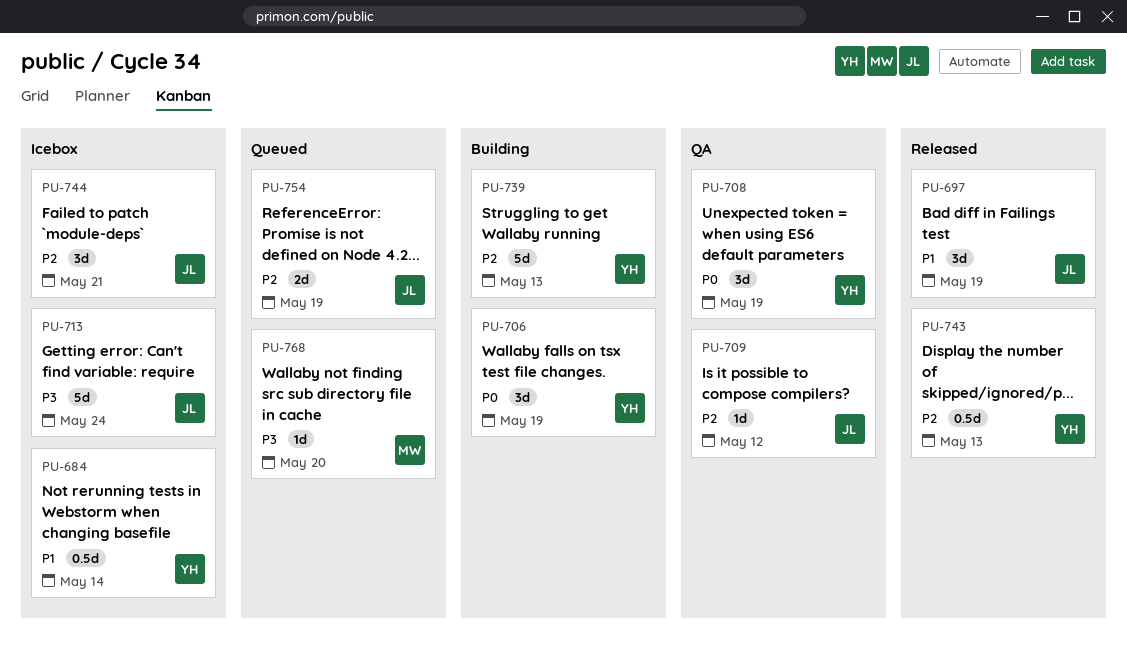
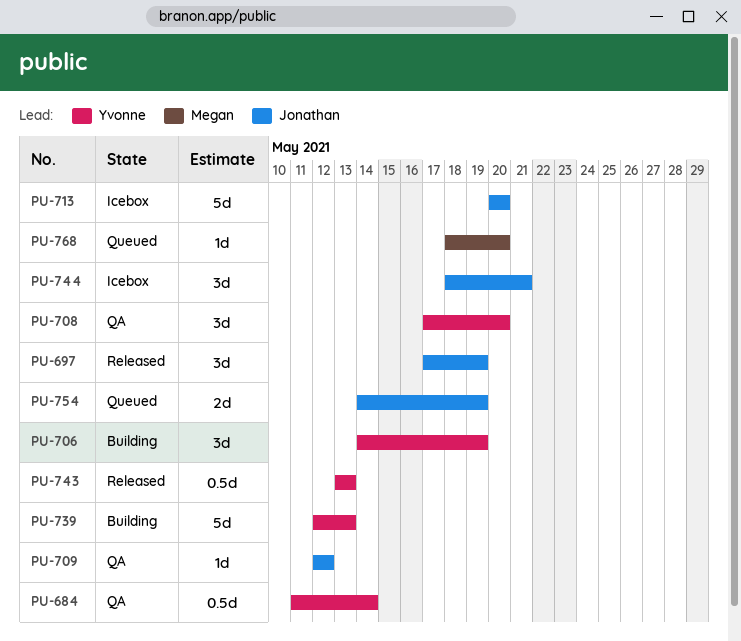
PU-684, status: Icebox -> QA
PU-708, due: May 19 -> May 20
PU-713, due: May 24 -> May 20

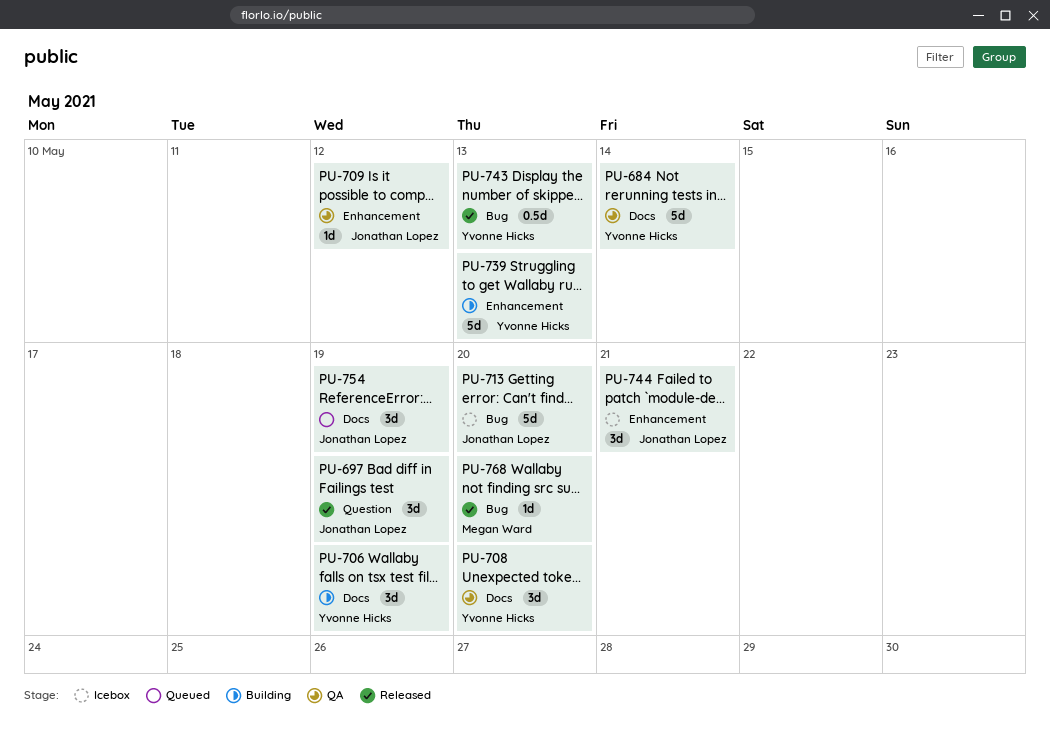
PU-684, estimate: 0.5d -> 5d
PU-754, estimate: 2d -> 3d
PU-768, status: Queued -> Released

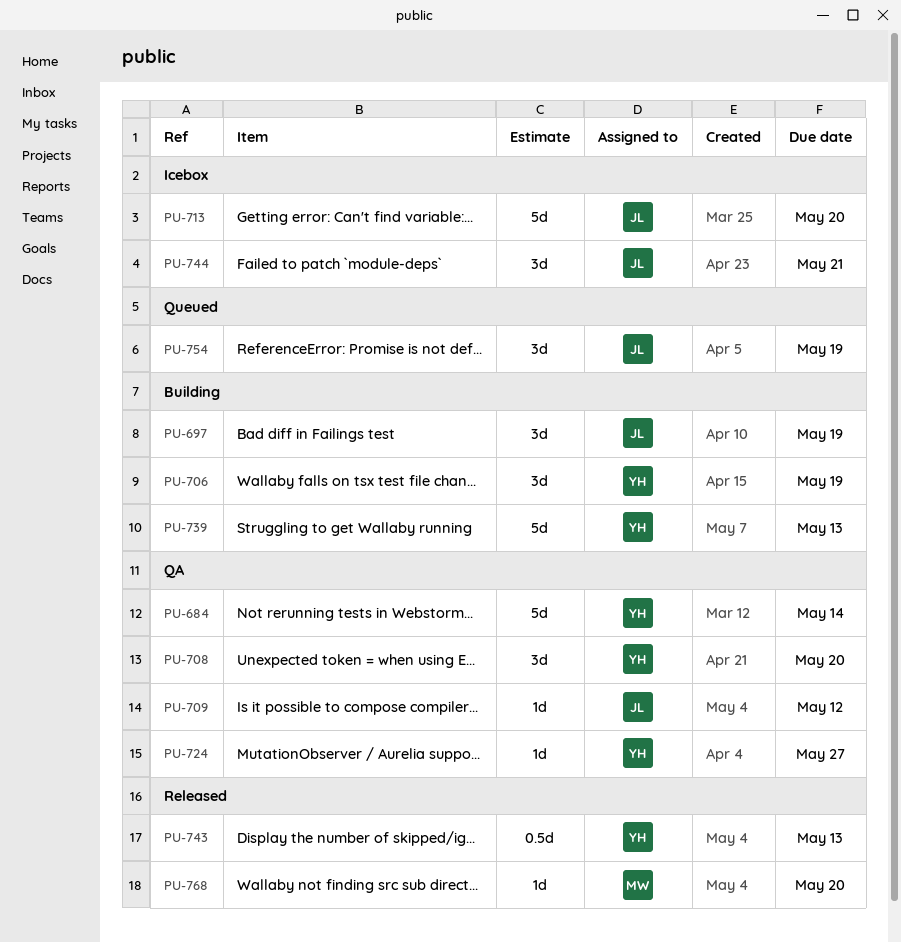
PU-697, status: Released -> Building
PU-724: none -> present

